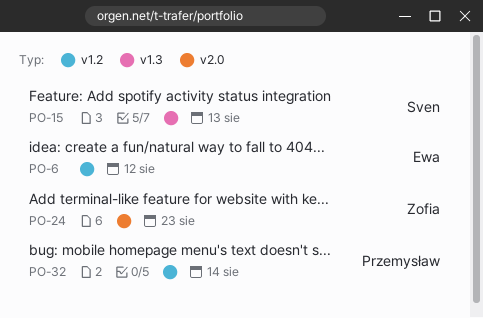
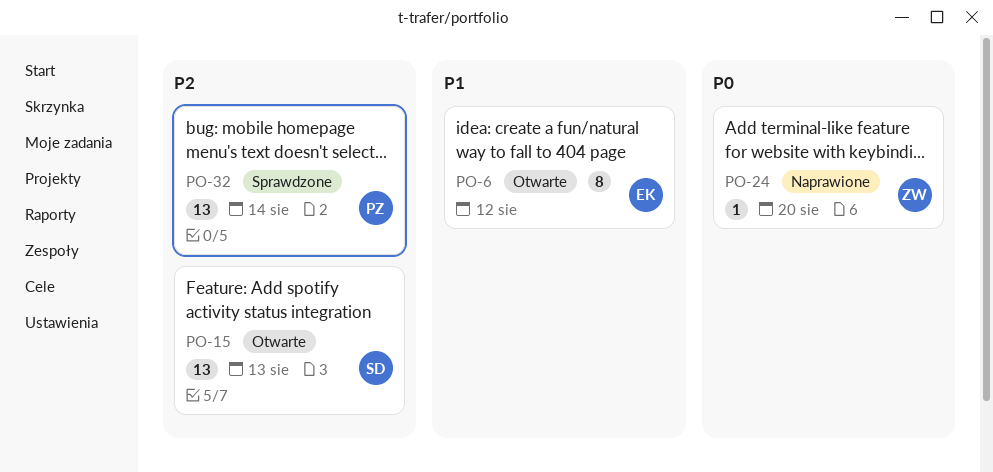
PO-24, due: Aug 23 -> Aug 20

